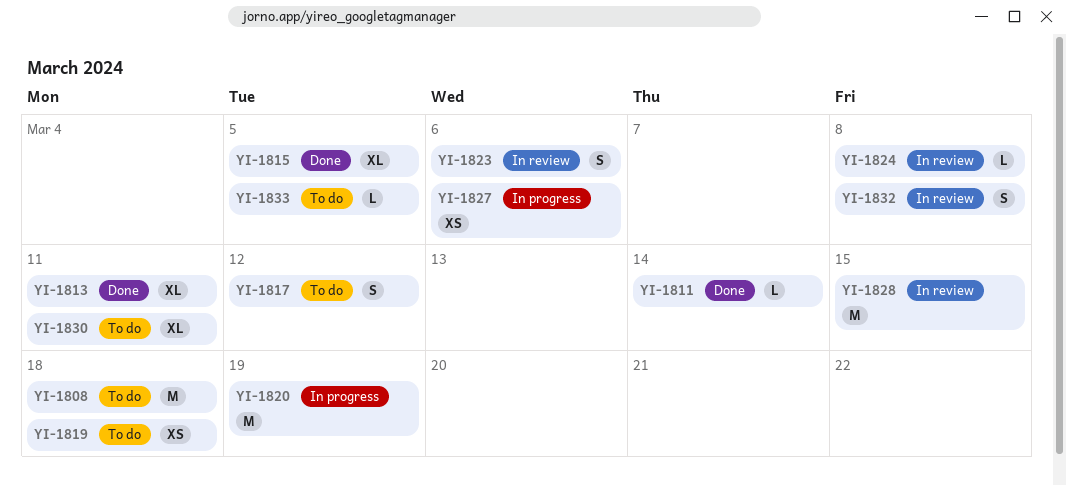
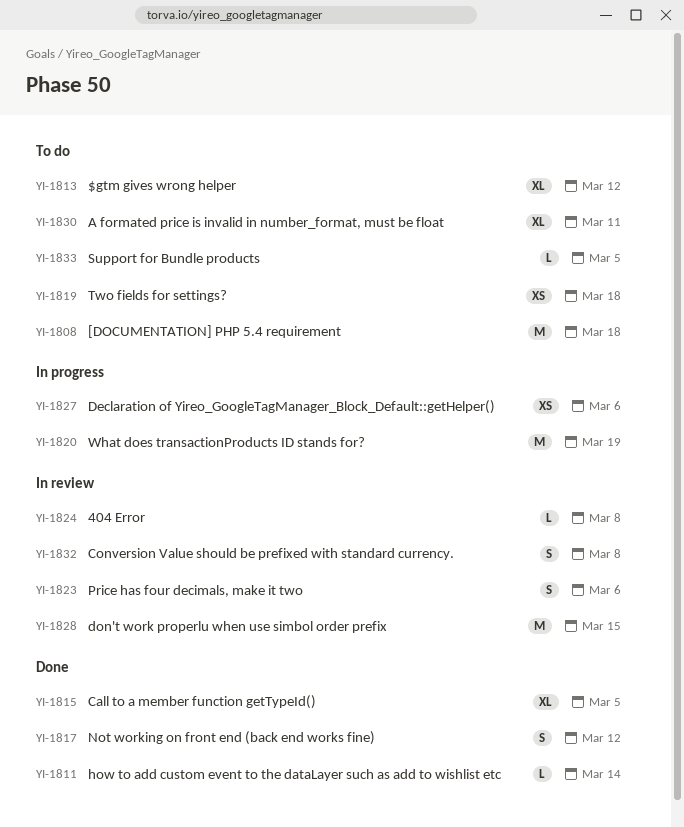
YI-1813, status: Done -> To do
YI-1813, due: Mar 11 -> Mar 12
YI-1817, status: To do -> Done

